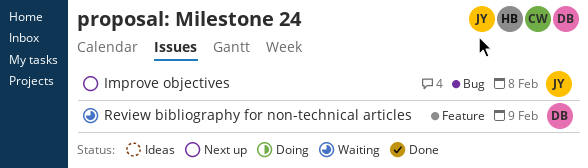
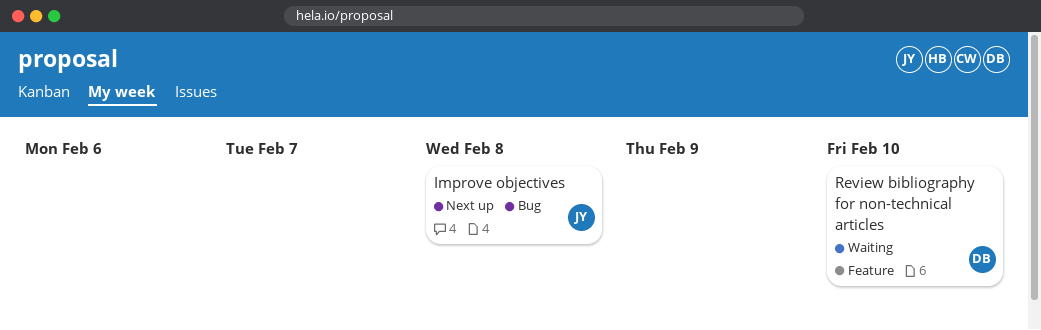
Review bibliography for non-technical articles, due: Feb 9 -> Feb 10

